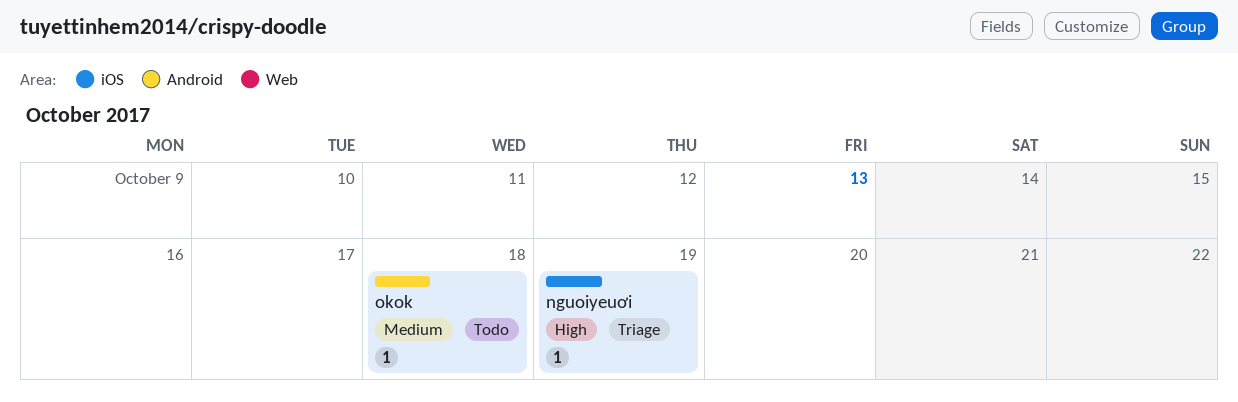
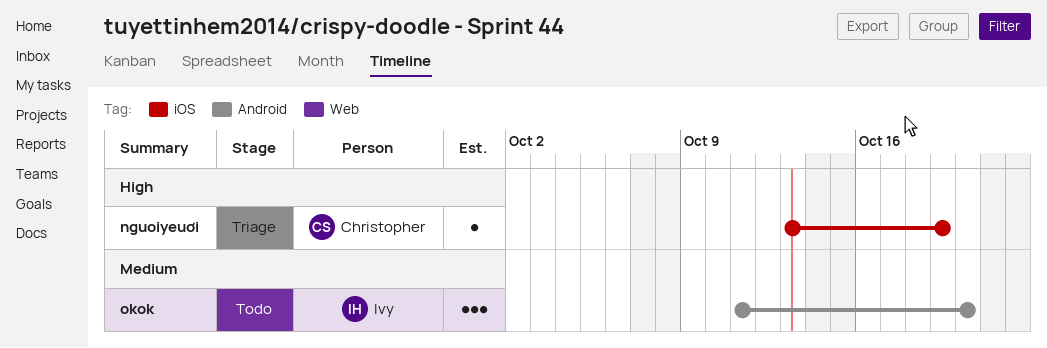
okok, estimate: 1 -> 3
okok, due: Oct 18 -> Oct 20

